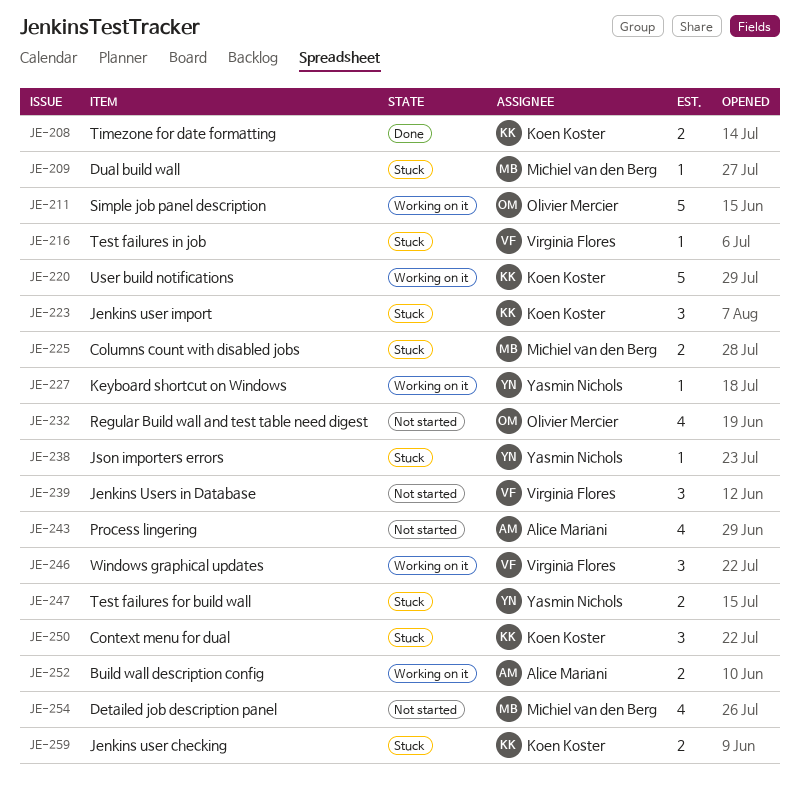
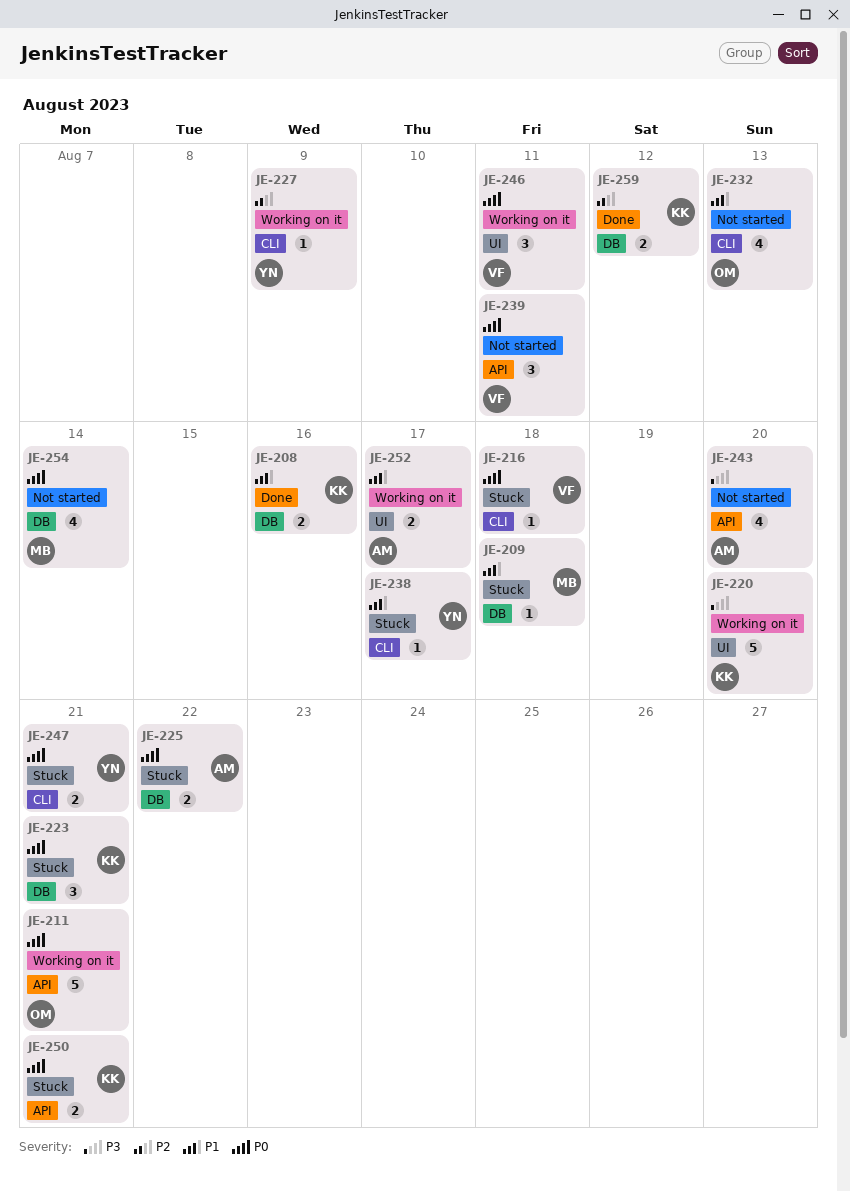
JE-225, owner: Michiel van den Berg -> Alice Mariani
JE-250, estimate: 3 -> 2
JE-259, status: Stuck -> Done

